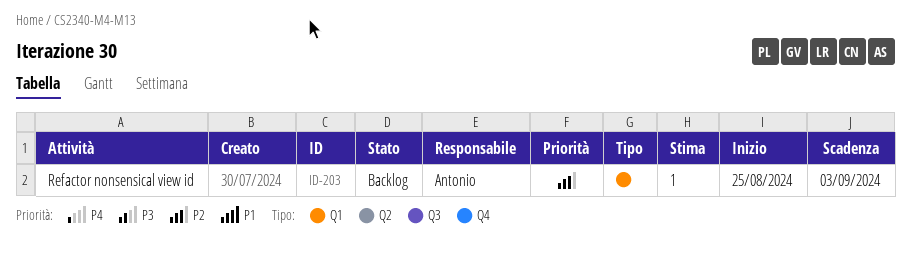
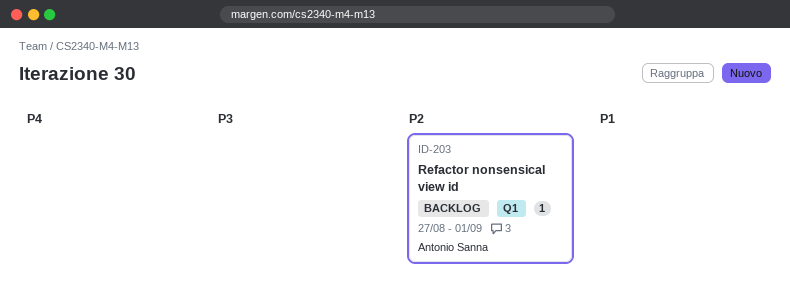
ID-203, start: Aug 25 -> Aug 27
ID-203, due: Sep 3 -> Sep 1

